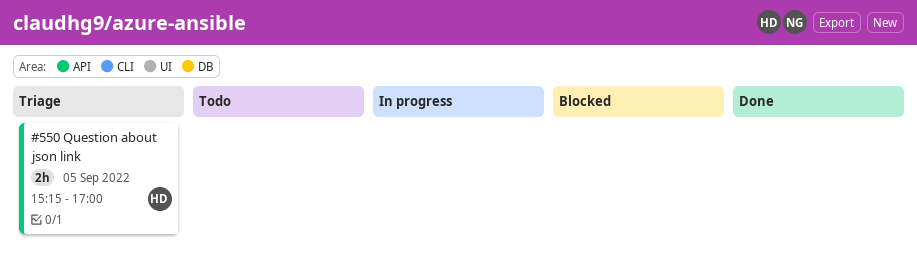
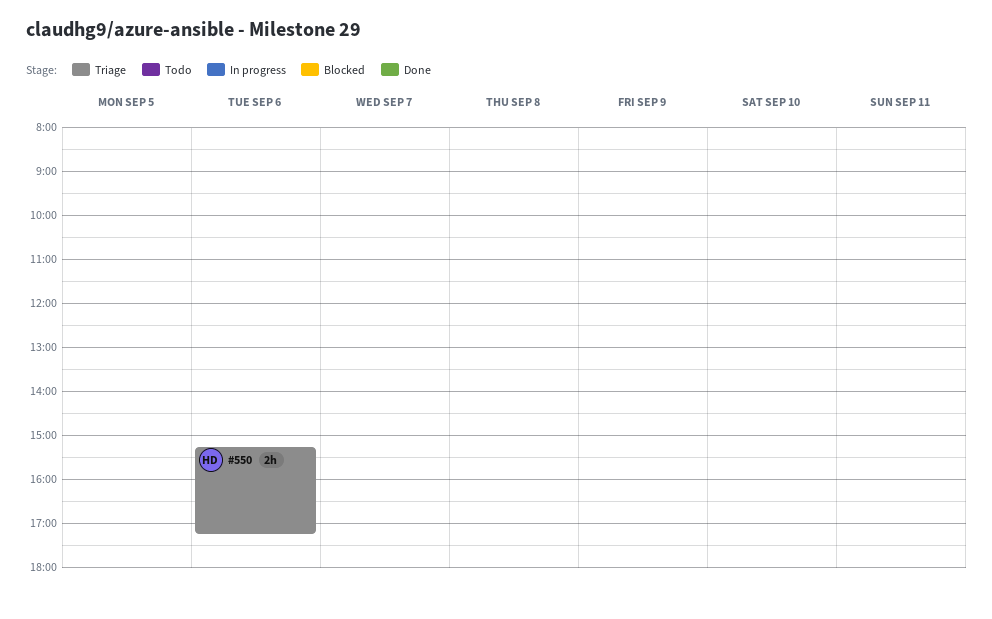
#550, day: Sep 5 -> Sep 6
#550, ends: 17:00 -> 17:15

